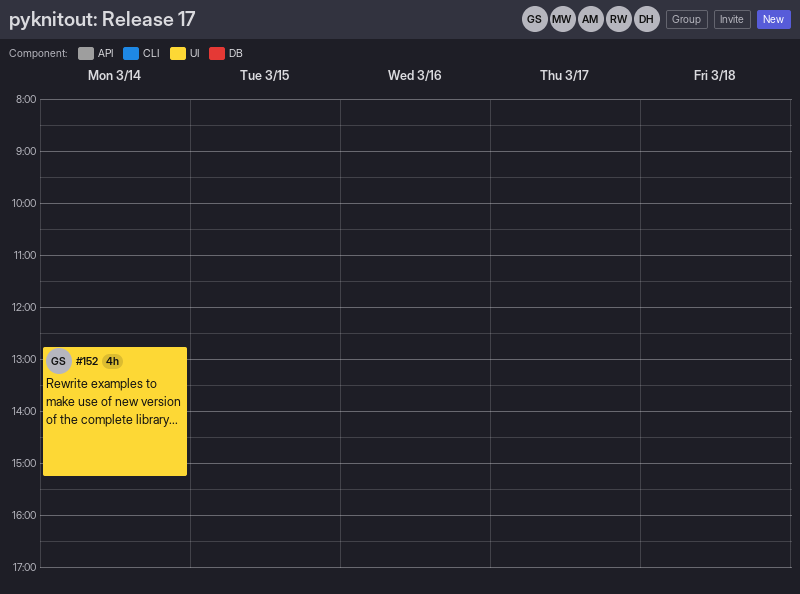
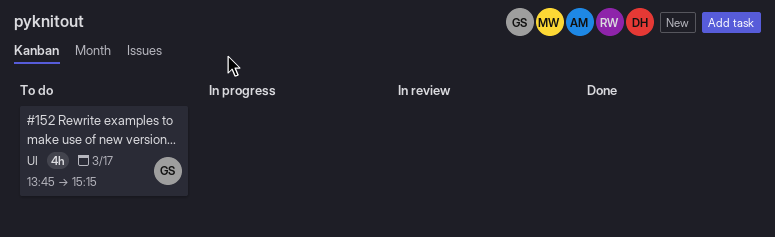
#152, day: Mar 14 -> Mar 17
#152, begins: 12:45 -> 13:45

